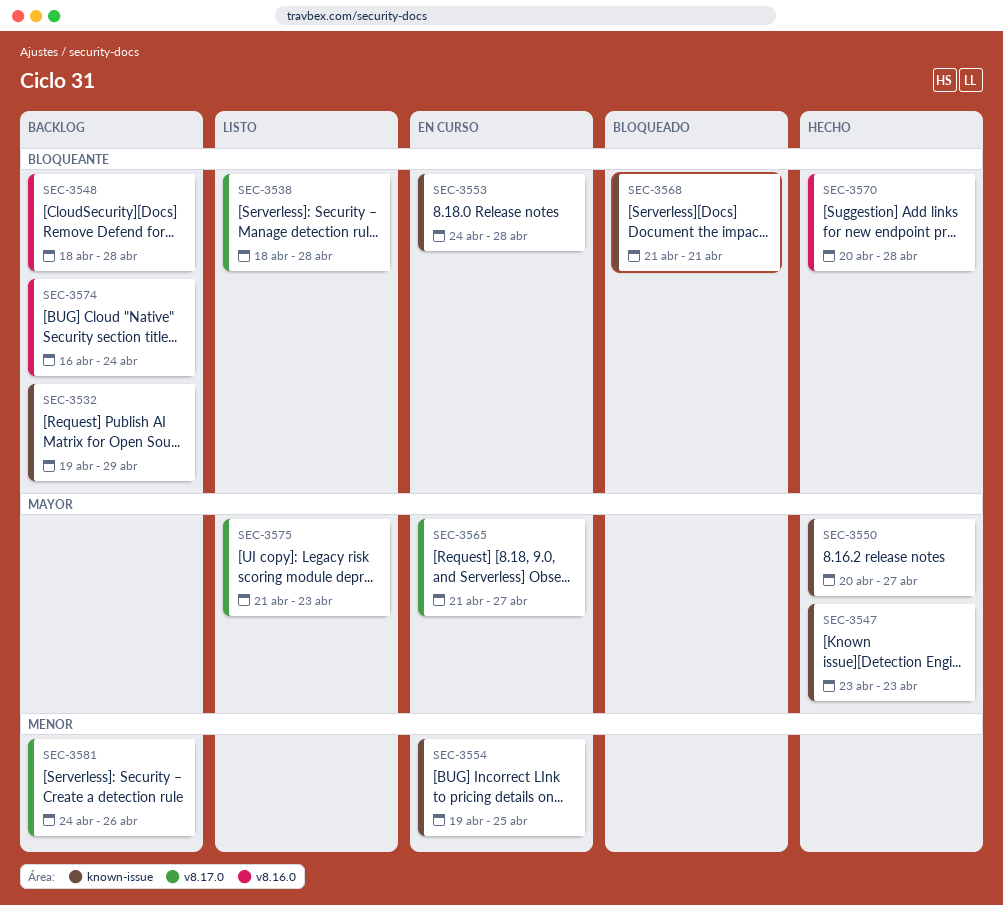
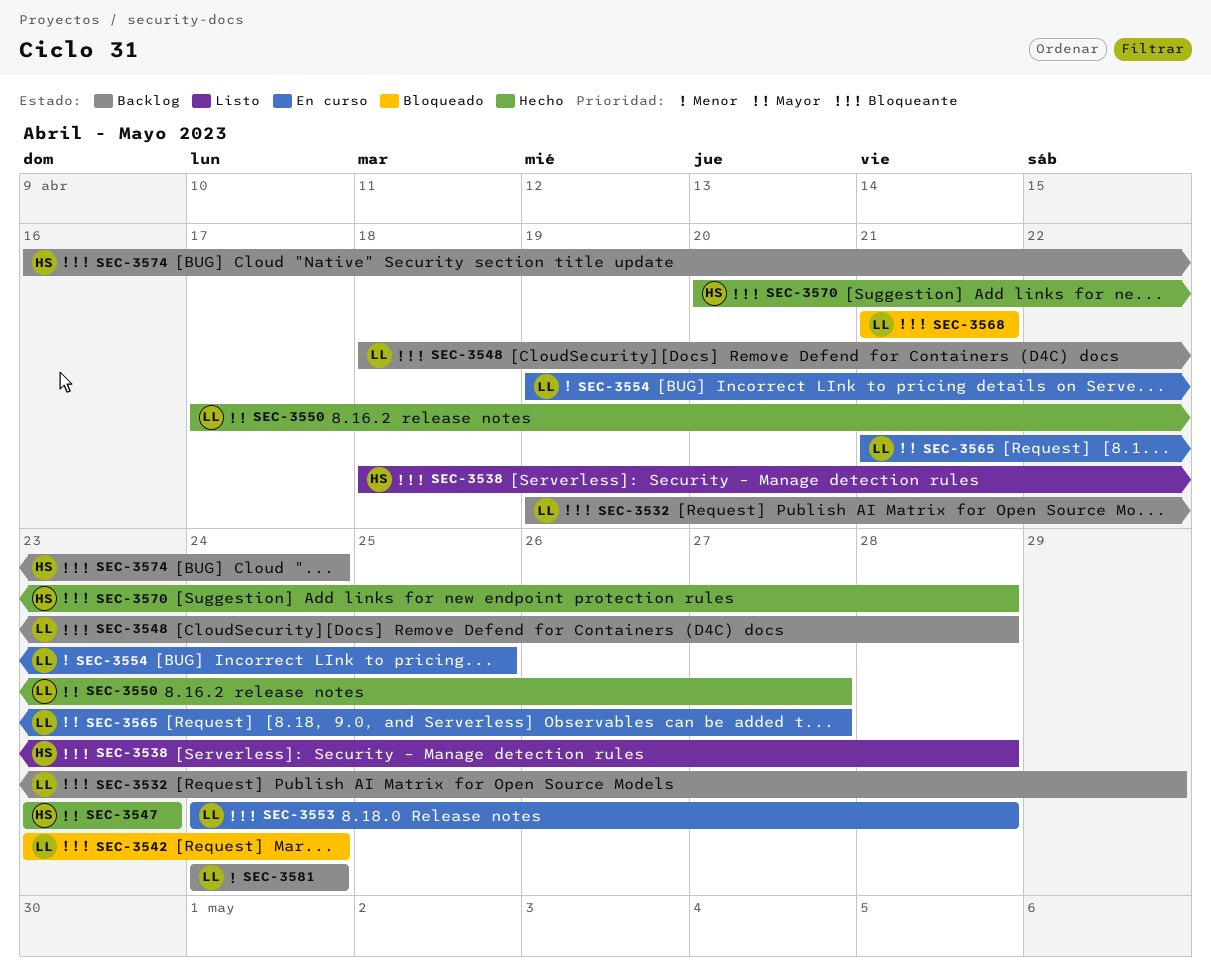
SEC-3542: none -> present
SEC-3550, start: Apr 20 -> Apr 17
SEC-3575: present -> none
SEC-3581, due: Apr 26 -> Apr 24

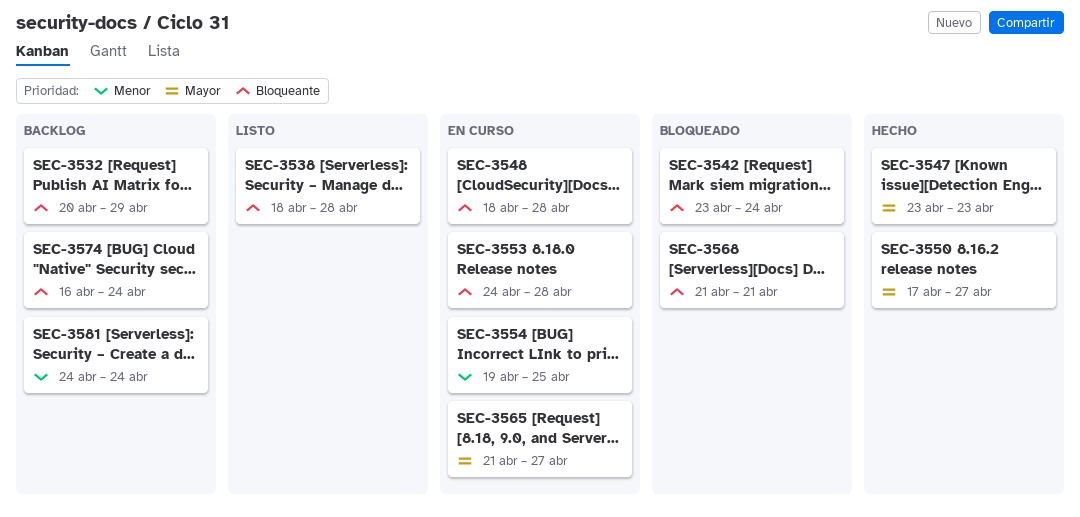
SEC-3532, start: Apr 19 -> Apr 20
SEC-3548, status: Backlog -> En curso
SEC-3570: present -> none

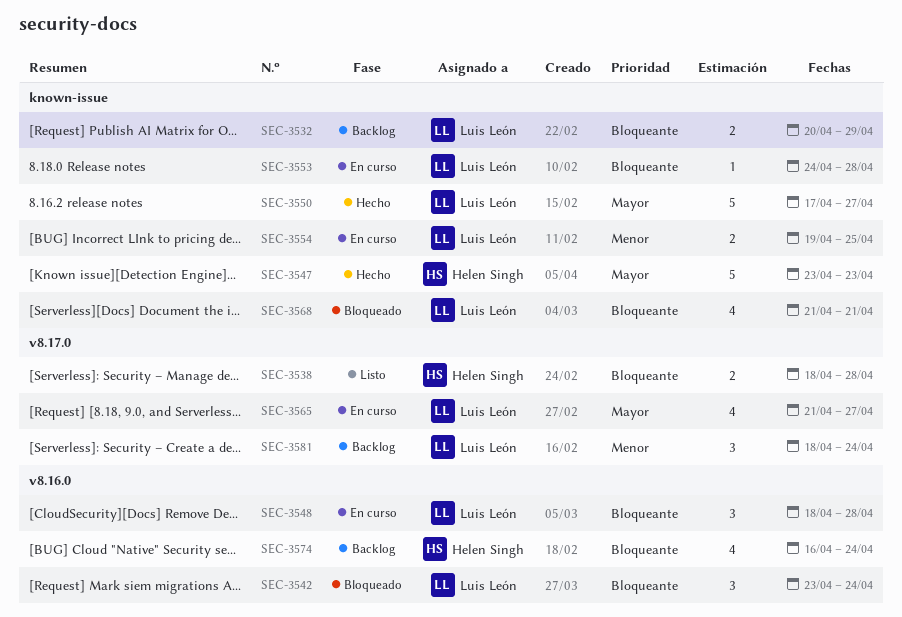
SEC-3581, start: Apr 24 -> Apr 18

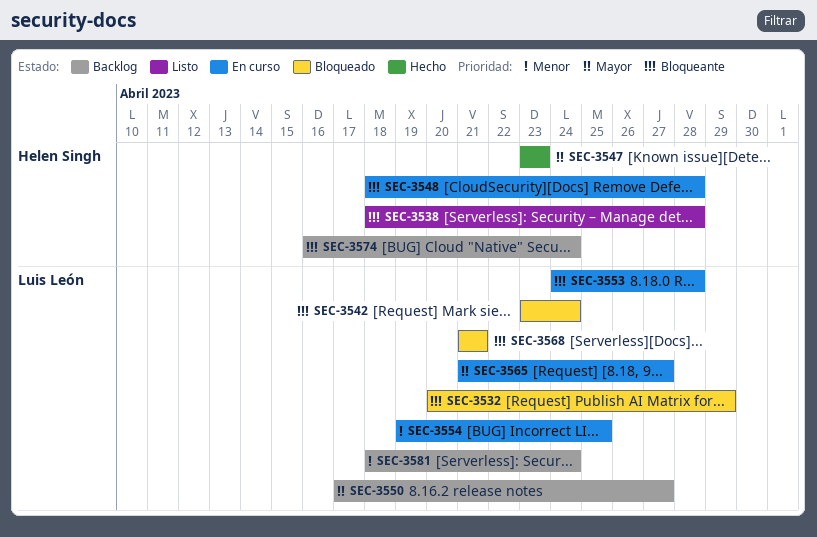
SEC-3532, status: Backlog -> Bloqueado
SEC-3548, owner: Luis León -> Helen Singh
SEC-3550, status: Hecho -> Backlog

